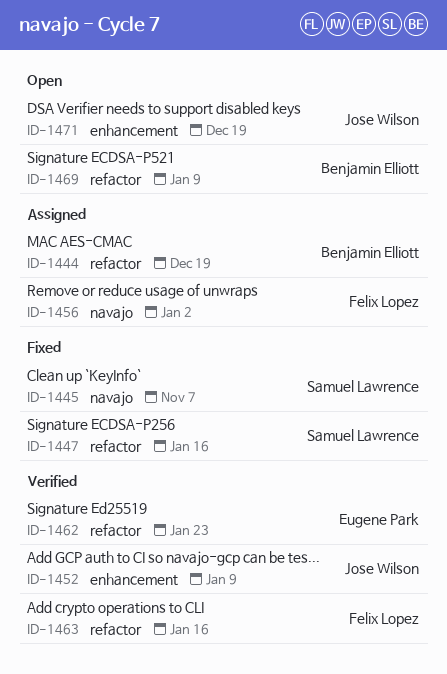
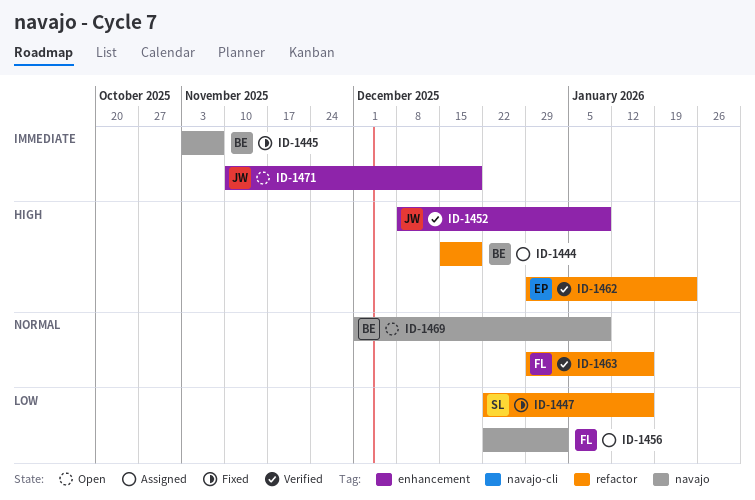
ID-1445, owner: Samuel Lawrence -> Benjamin Elliott
ID-1469, label: refactor -> navajo

